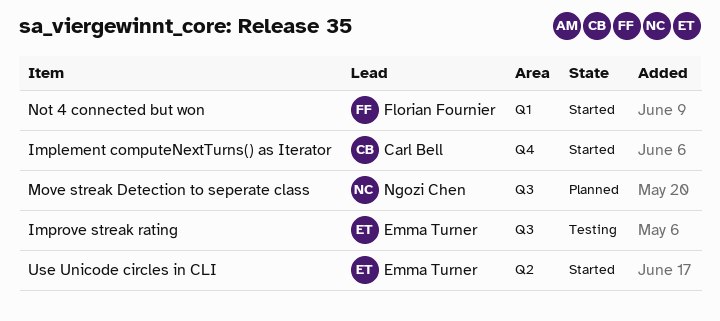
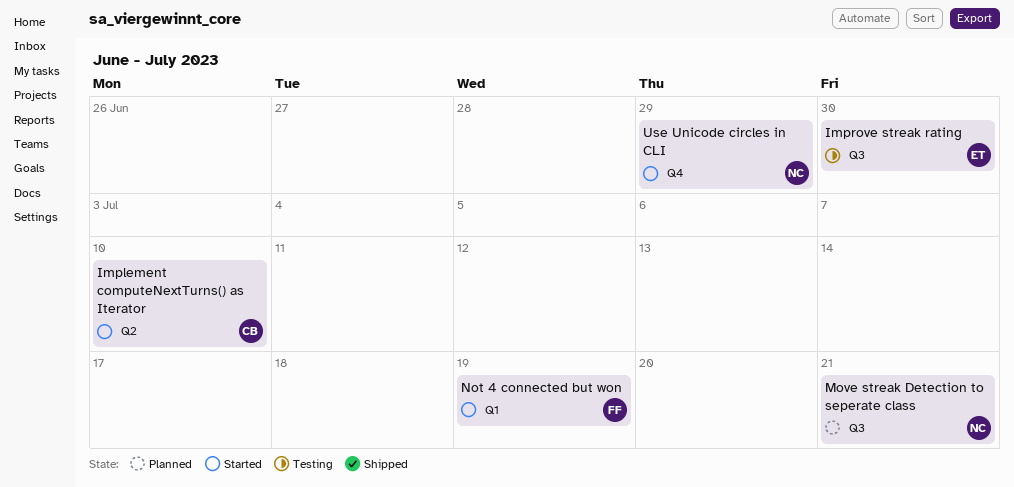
Implement computeNextTurns() as Iterator, label: Q4 -> Q2
Use Unicode circles in CLI, owner: Emma Turner -> Ngozi Chen
Use Unicode circles in CLI, label: Q2 -> Q4

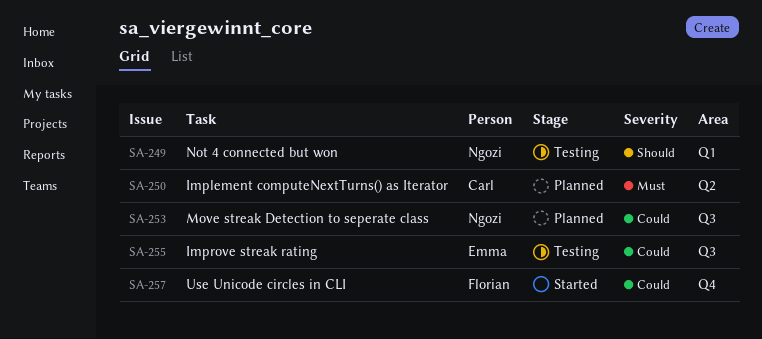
Implement computeNextTurns() as Iterator, status: Started -> Planned
Not 4 connected but won, status: Started -> Testing
Not 4 connected but won, owner: Florian -> Ngozi
Use Unicode circles in CLI, owner: Ngozi -> Florian

